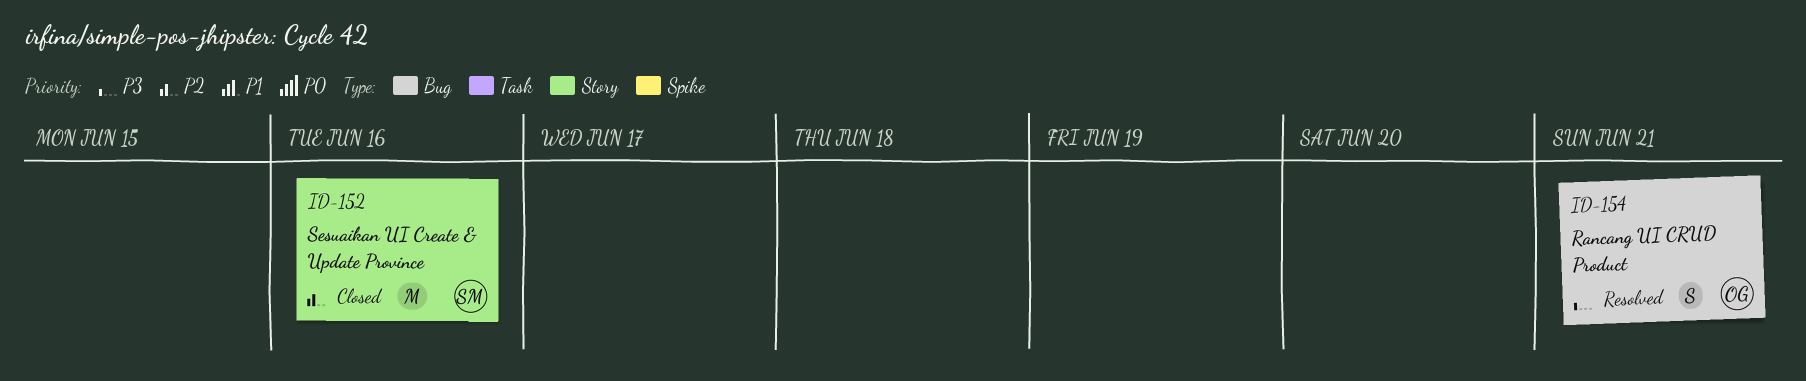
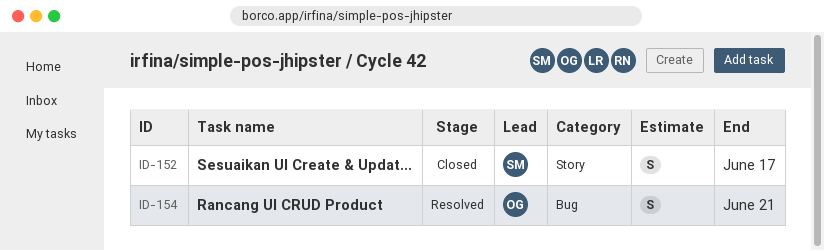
ID-152, estimate: M -> S
ID-152, due: Jun 16 -> Jun 17

